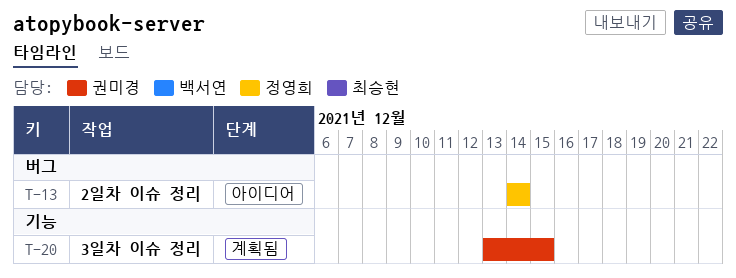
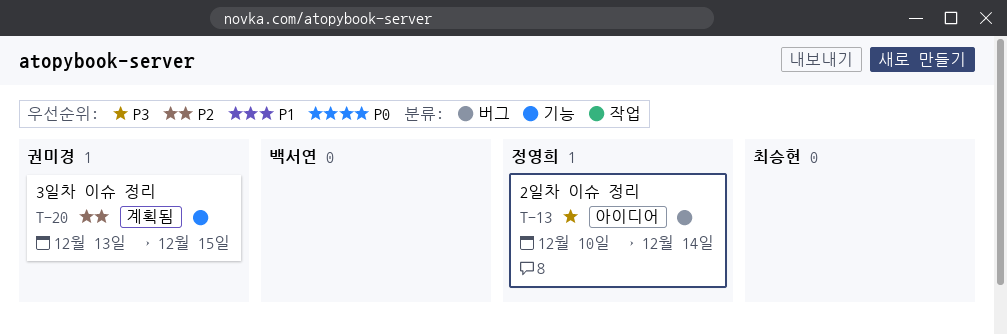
T-13, start: Dec 14 -> Dec 10

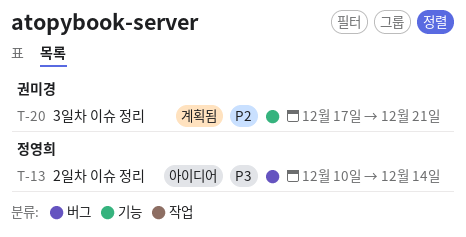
T-20, start: Dec 13 -> Dec 17
T-20, due: Dec 15 -> Dec 21

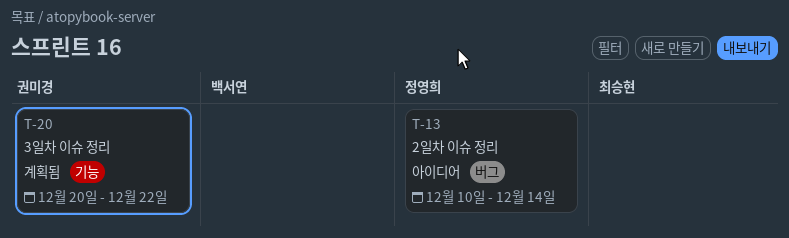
T-20, start: Dec 17 -> Dec 20
T-20, due: Dec 21 -> Dec 22

